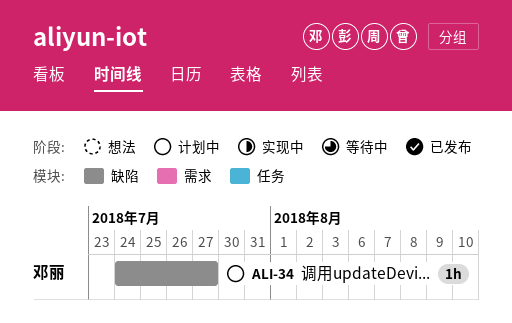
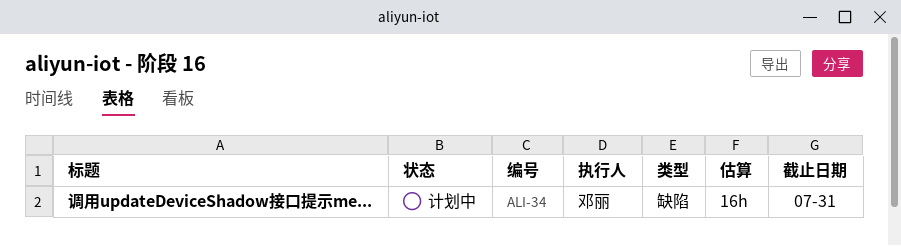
ALI-34, estimate: 1h -> 16h
ALI-34, due: Jul 27 -> Jul 31

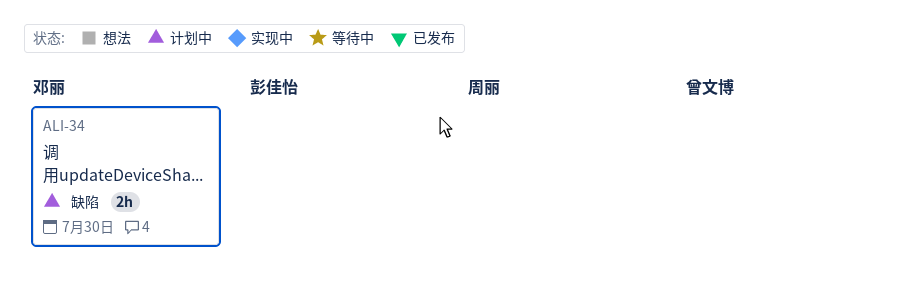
ALI-34, estimate: 16h -> 2h
ALI-34, due: Jul 31 -> Jul 30

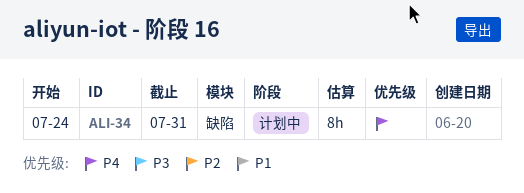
ALI-34, estimate: 2h -> 8h
ALI-34, due: Jul 30 -> Jul 31

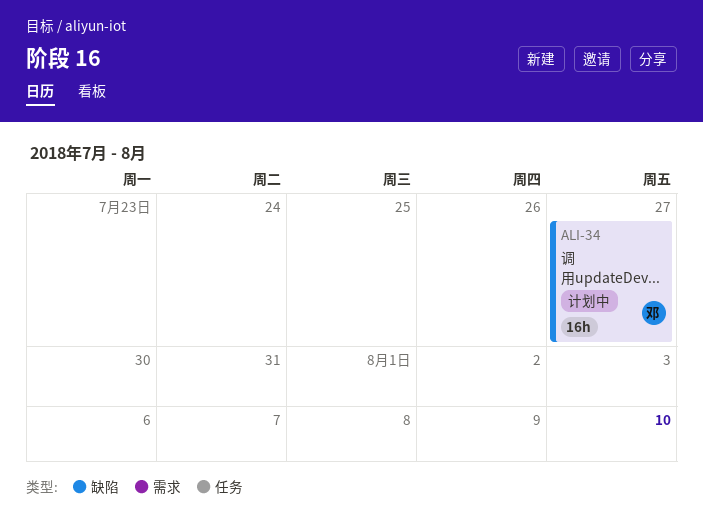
ALI-34, estimate: 8h -> 16h
ALI-34, due: Jul 31 -> Jul 27

